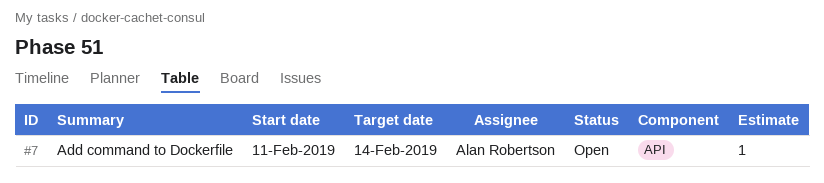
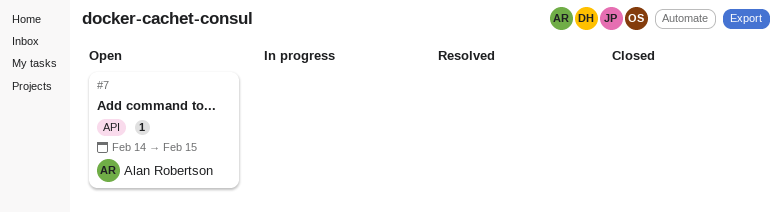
#7, start: Feb 11 -> Feb 14
#7, due: Feb 14 -> Feb 15

